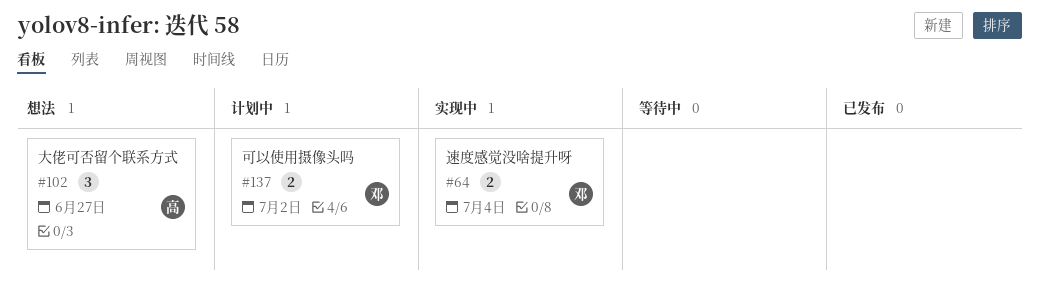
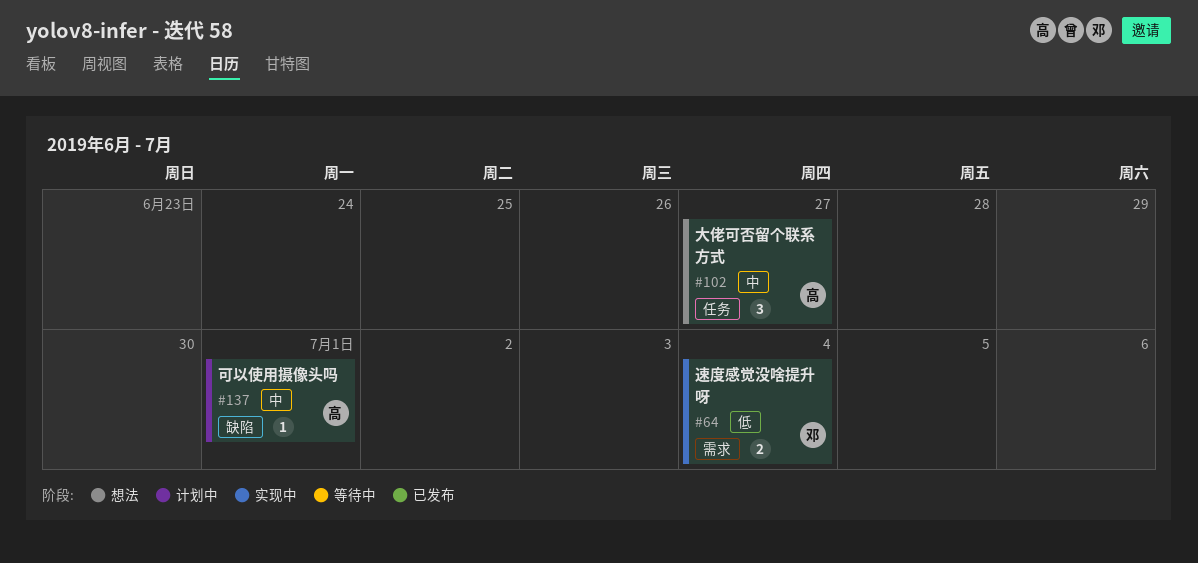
#137, owner: 邓 -> 高
#137, estimate: 2 -> 1
#137, due: Jul 2 -> Jul 1

